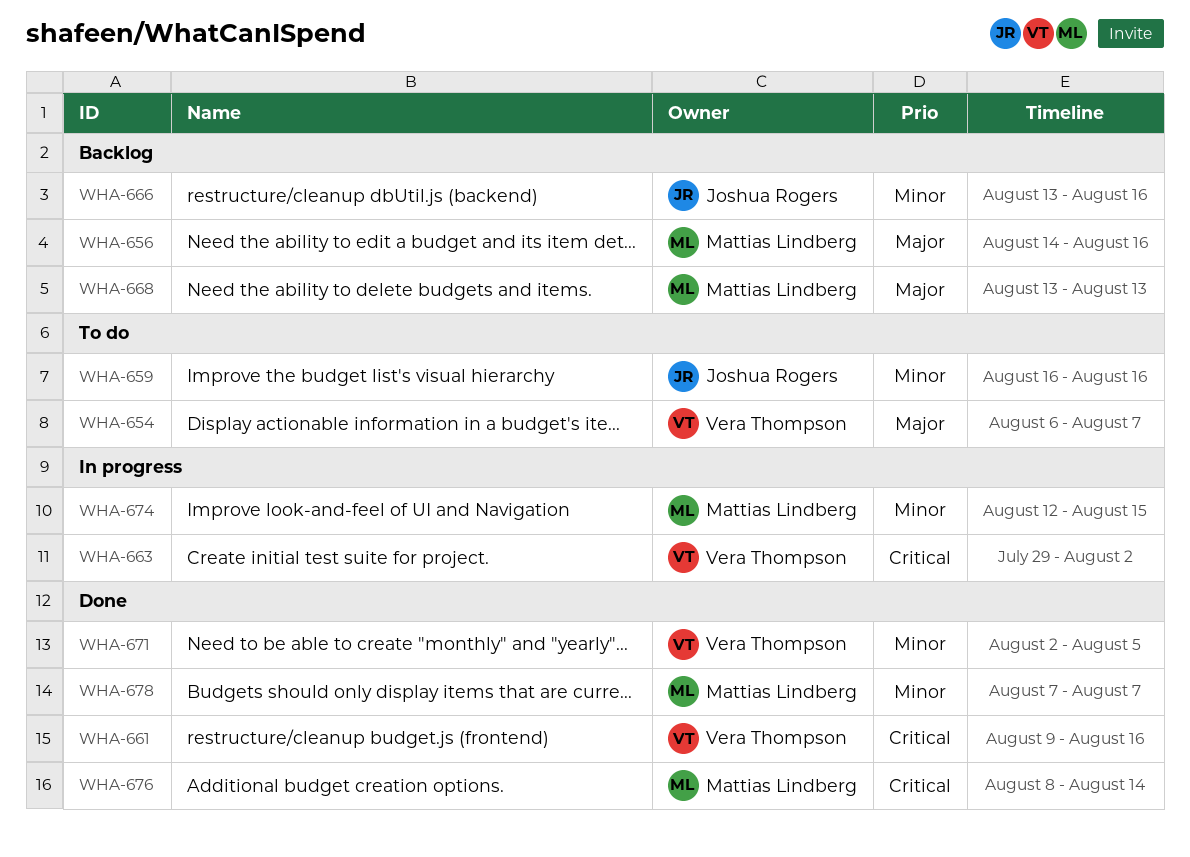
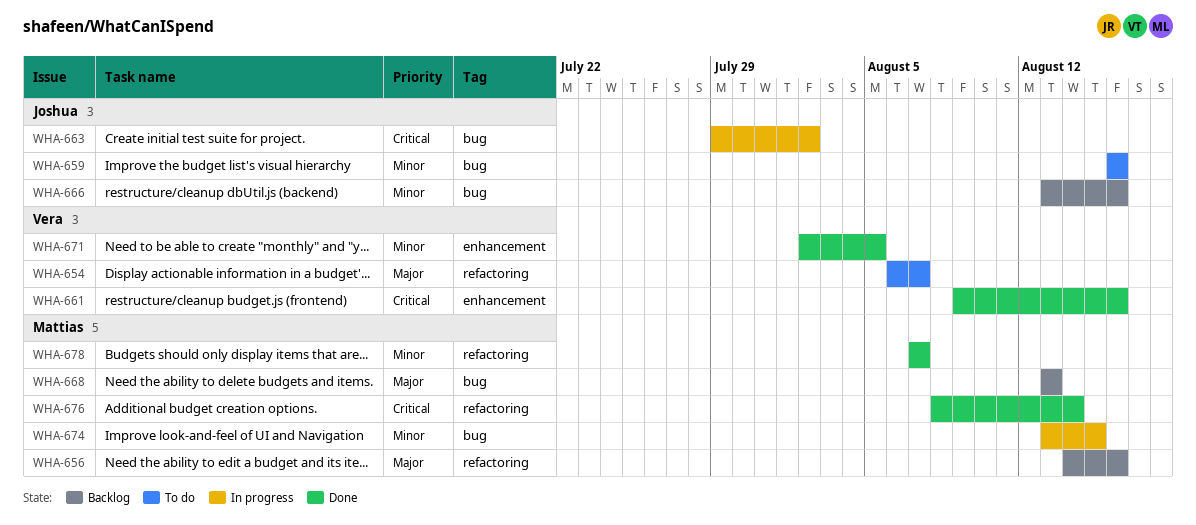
WHA-663, owner: Vera Thompson -> Joshua Rogers
WHA-674, start: Aug 12 -> Aug 13

